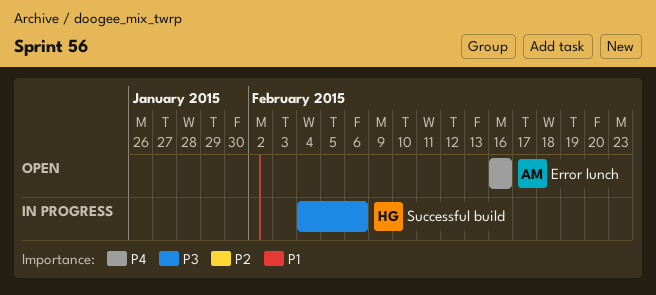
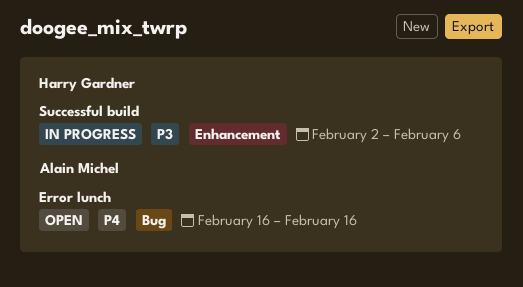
Successful build, start: Feb 4 -> Feb 2

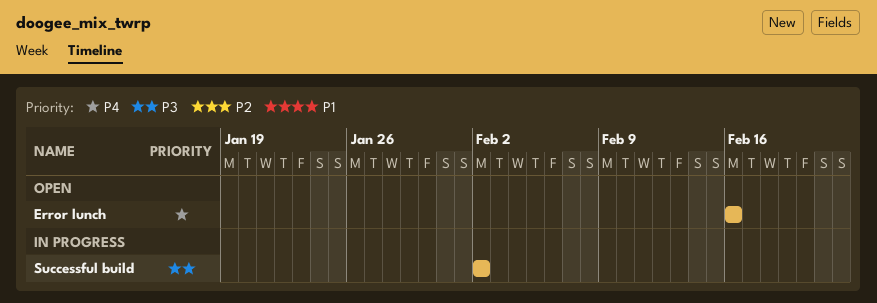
Successful build, due: Feb 6 -> Feb 2

